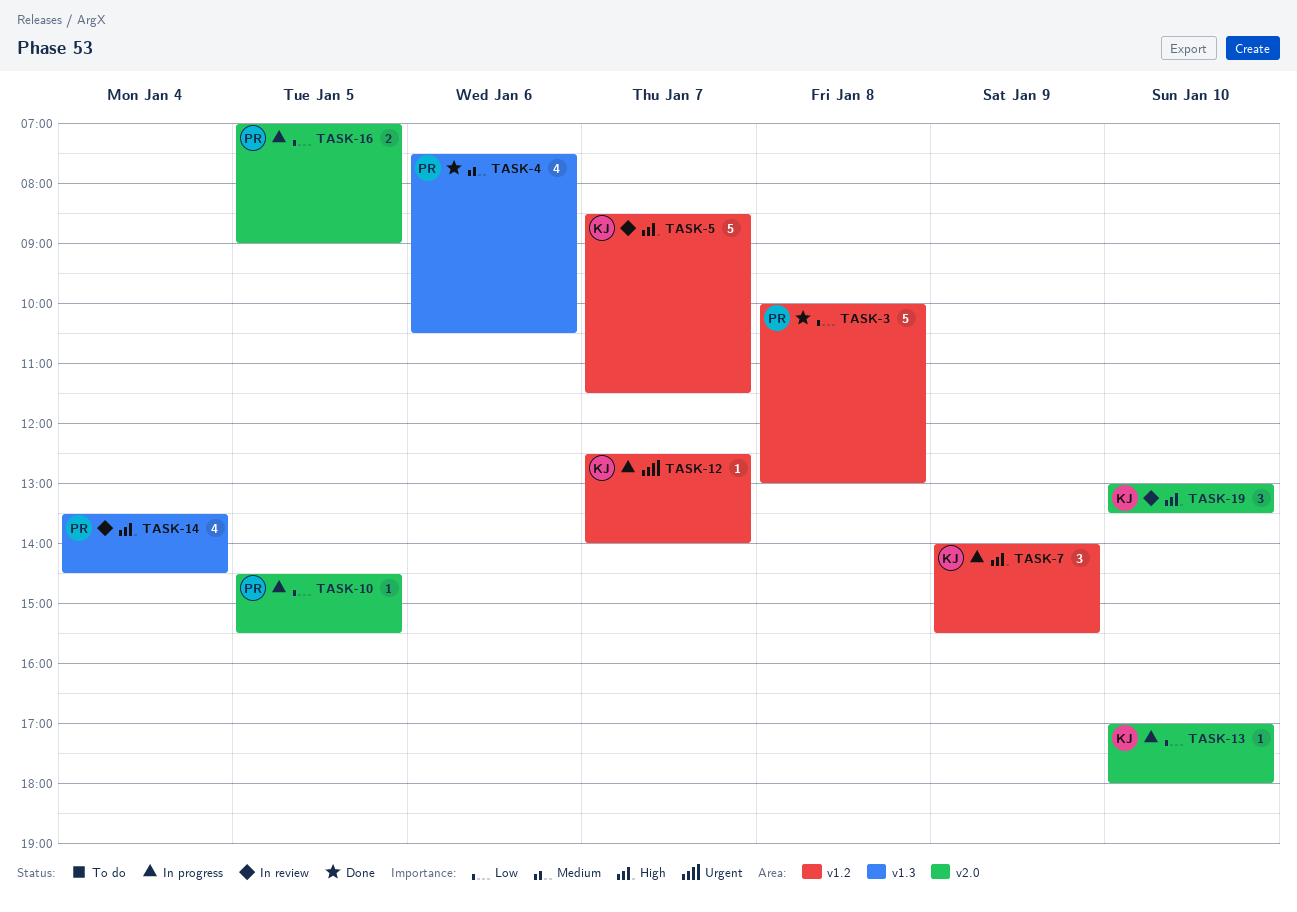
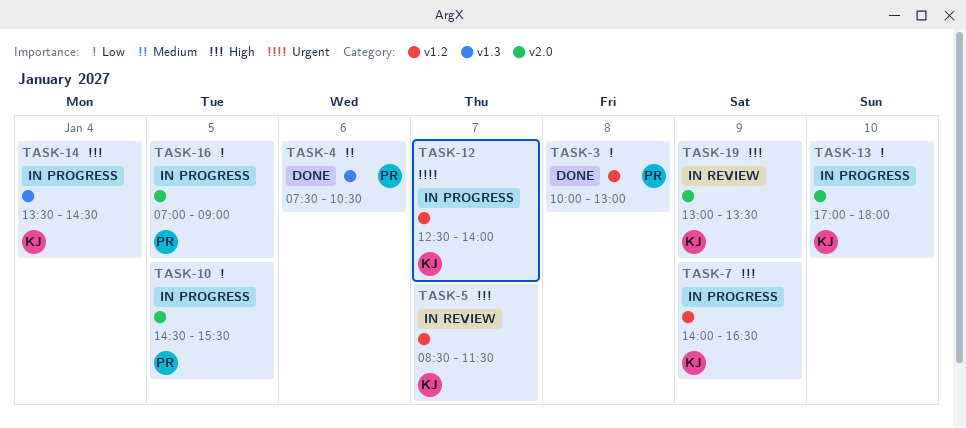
TASK-7, ends: 15:30 -> 16:30
TASK-14, status: In review -> In progress
TASK-14, owner: PR -> KJ
TASK-19, day: Jan 10 -> Jan 9

